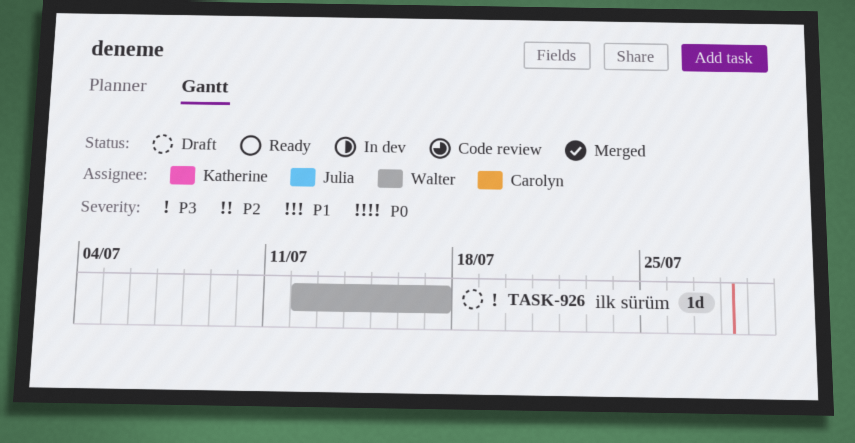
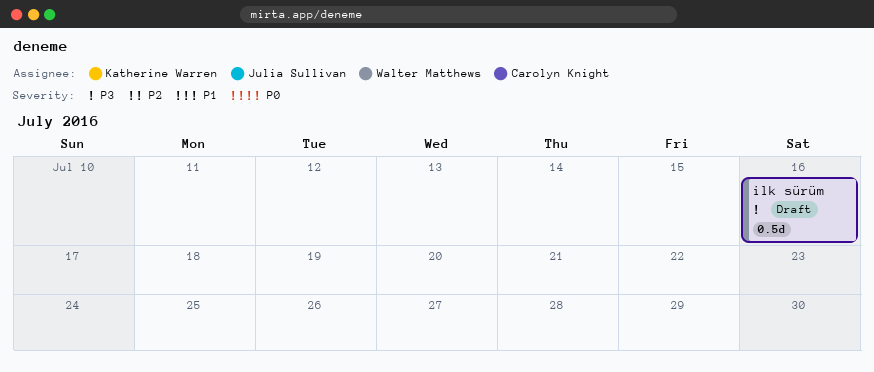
ilk sürüm, estimate: 1d -> 0.5d
ilk sürüm, due: Jul 17 -> Jul 16

